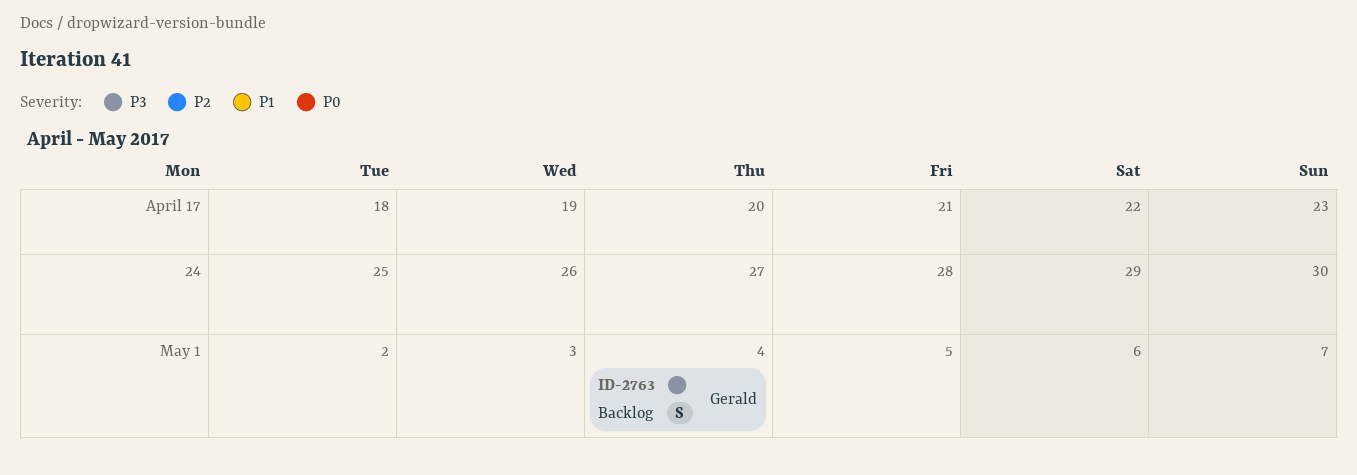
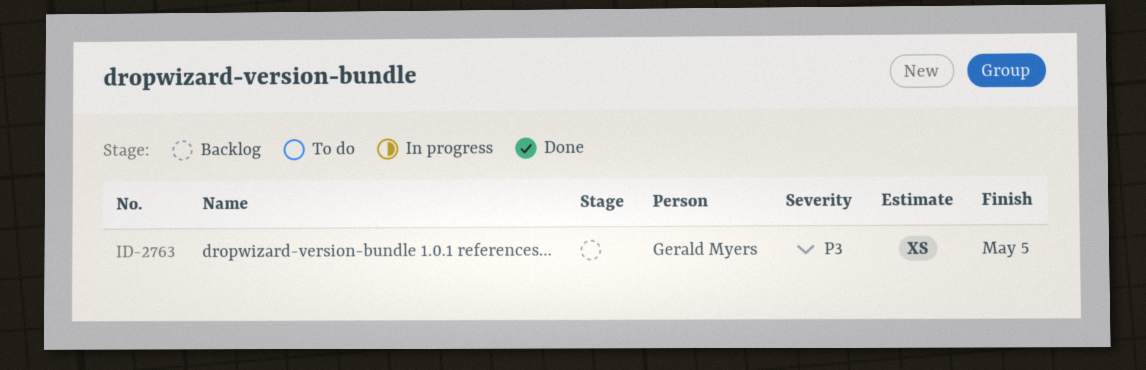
ID-2763, estimate: S -> XS
ID-2763, due: May 4 -> May 5

